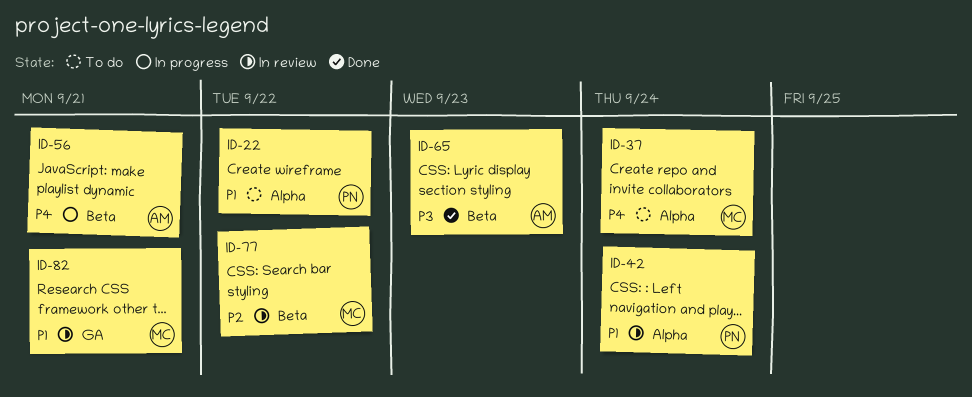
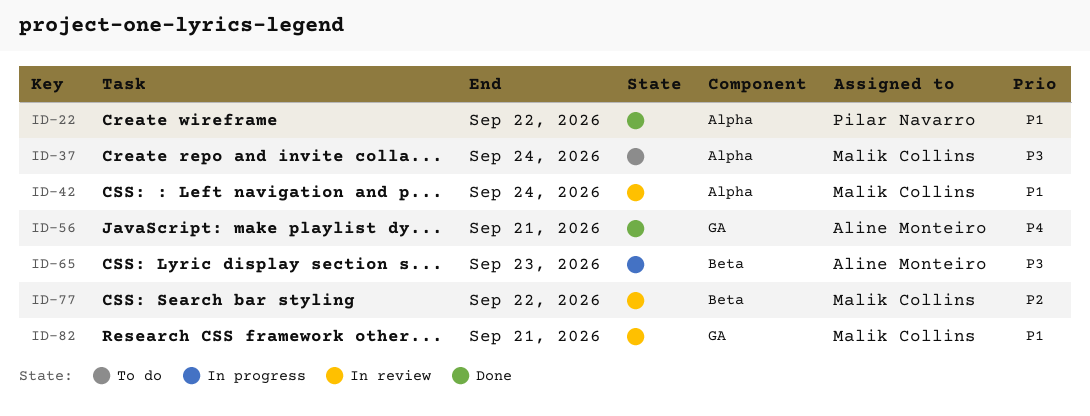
ID-22, status: To do -> Done
ID-37, priority: P4 -> P3
ID-42, owner: Pilar Navarro -> Malik Collins
ID-56, status: In progress -> Done
ID-56, label: Beta -> GA
ID-65, status: Done -> In progress

